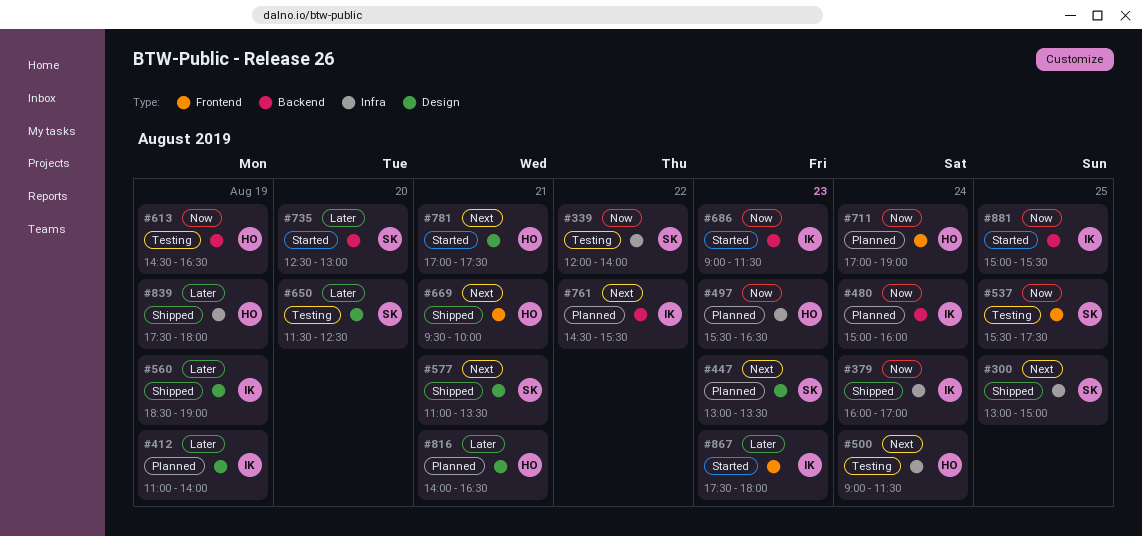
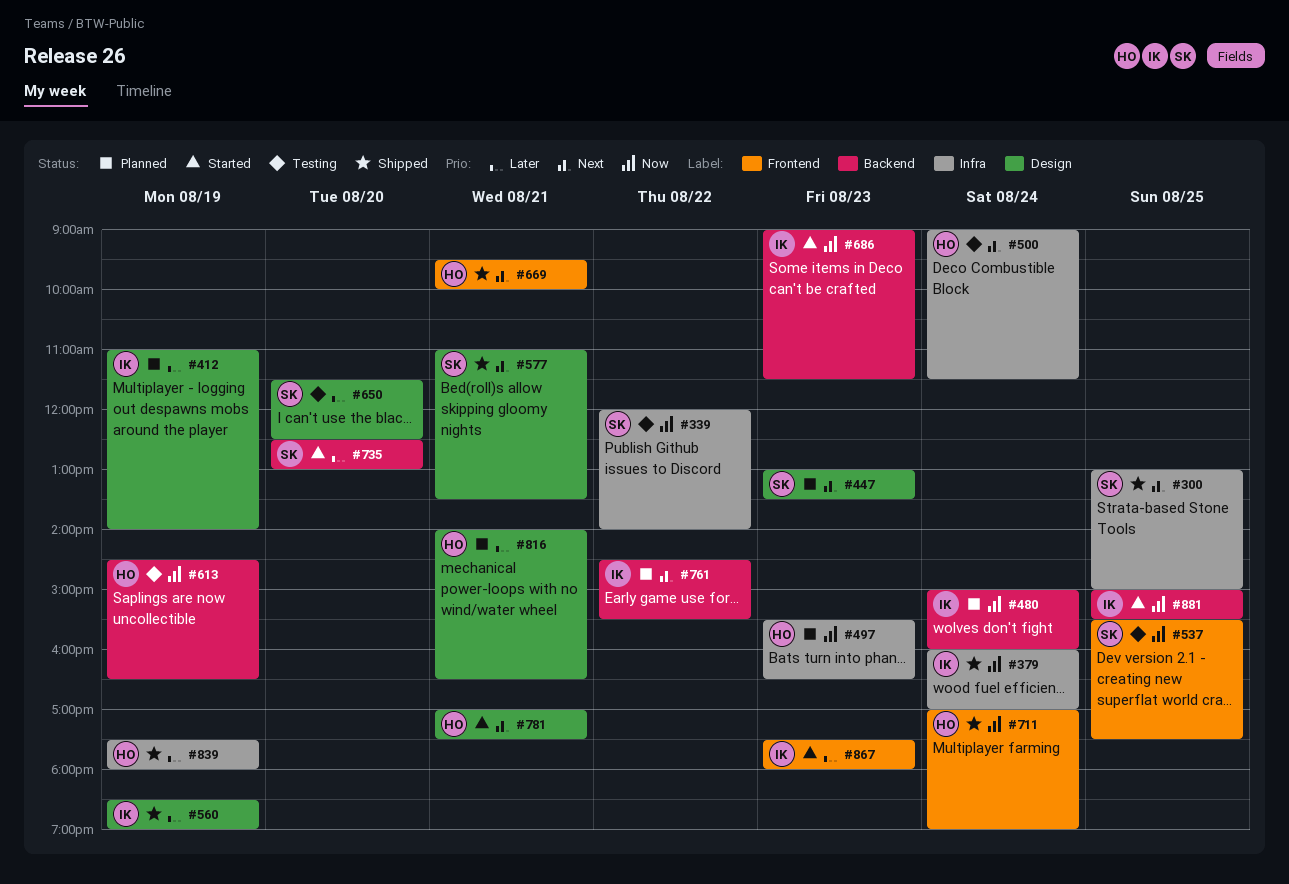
#711, status: Planned -> Shipped

